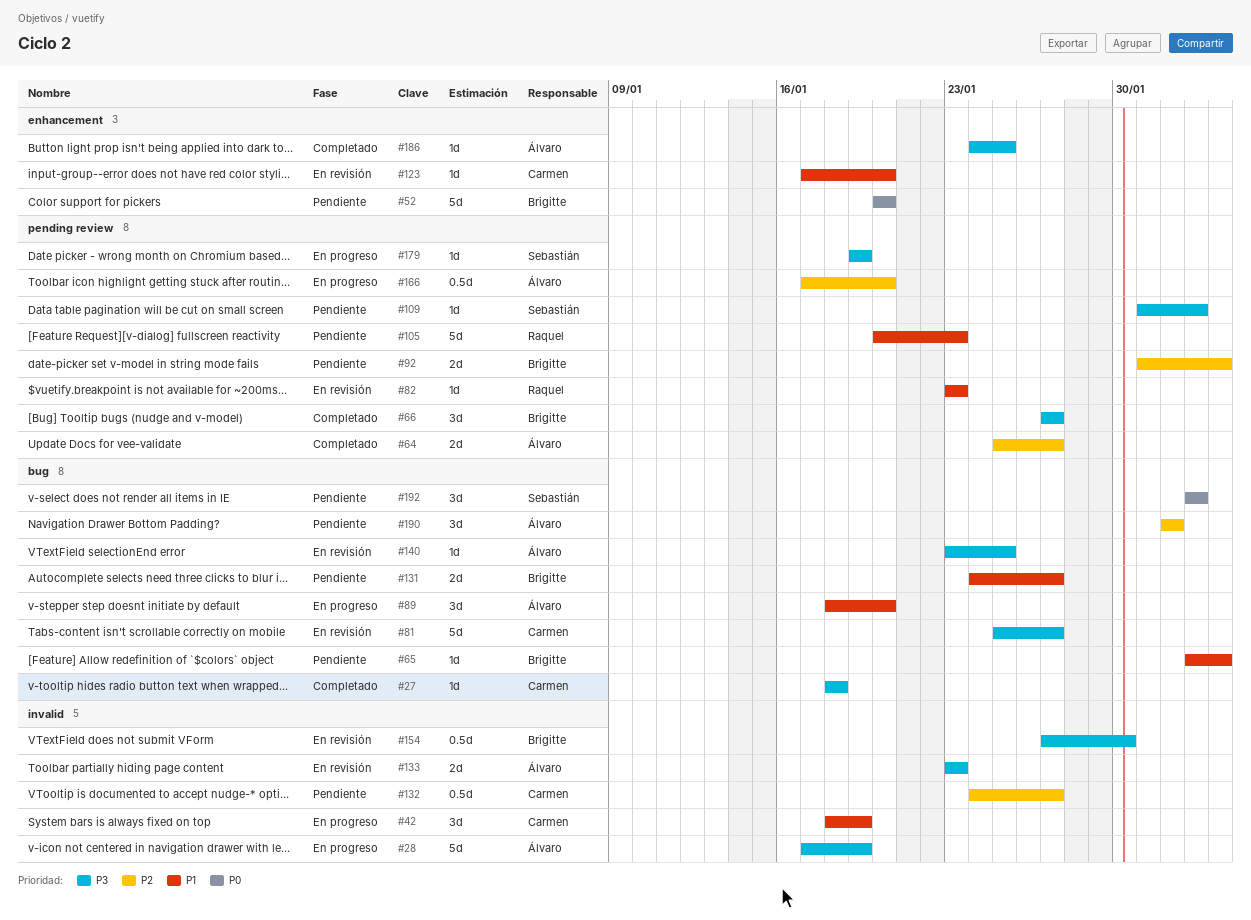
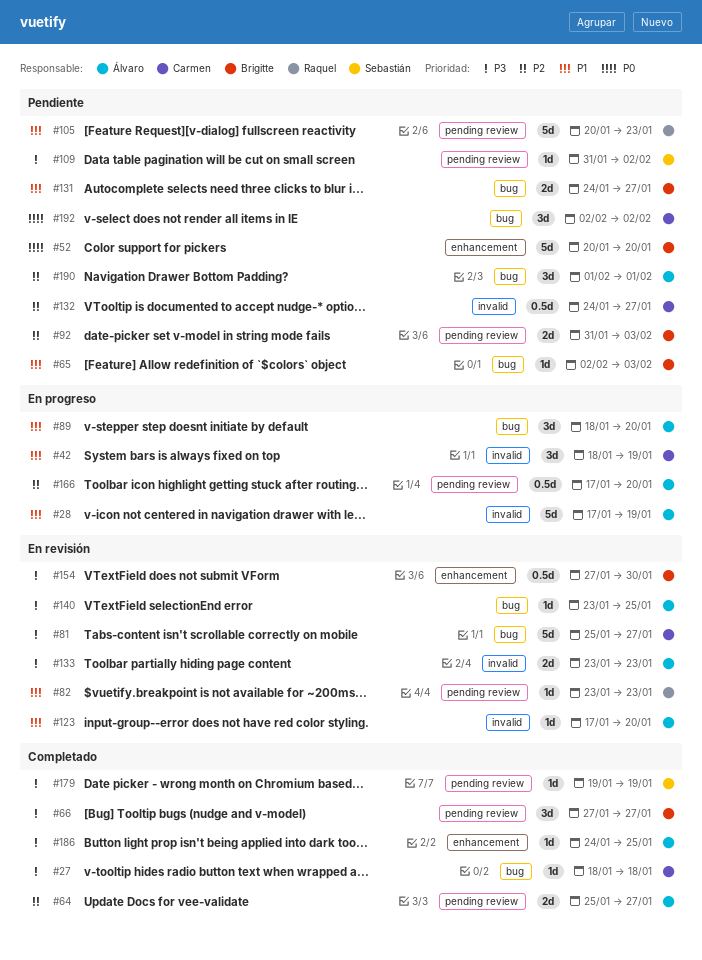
#28, priority: P3 -> P1
#123, owner: Carmen -> Álvaro
#123, label: enhancement -> invalid
#154, label: invalid -> enhancement
#179, status: En progreso -> Completado
#192, owner: Sebastián -> Carmen

